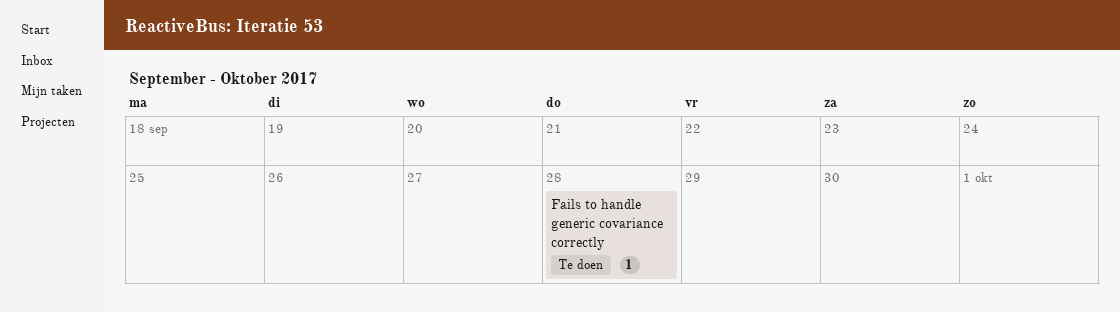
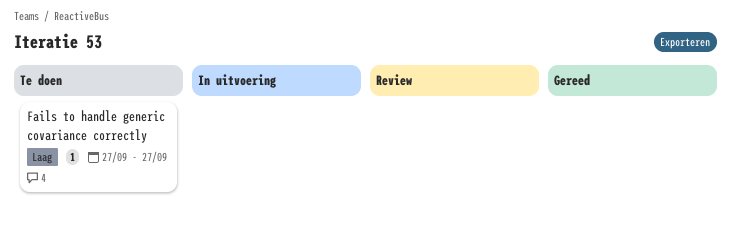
Fails to handle generic covariance correctly, due: Sep 28 -> Sep 27

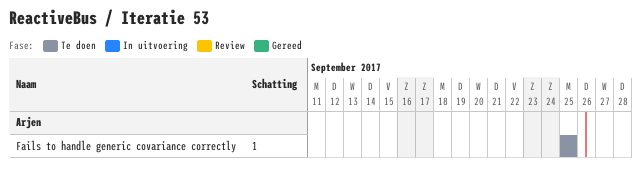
Fails to handle generic covariance correctly, start: Sep 27 -> Sep 25
Fails to handle generic covariance correctly, due: Sep 27 -> Sep 25

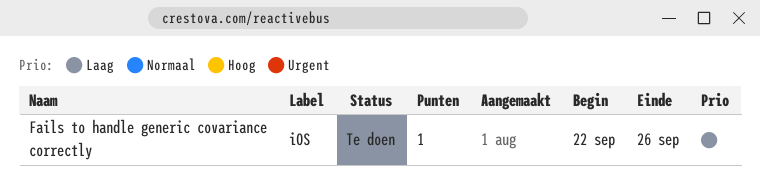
Fails to handle generic covariance correctly, start: Sep 25 -> Sep 22
Fails to handle generic covariance correctly, due: Sep 25 -> Sep 26

